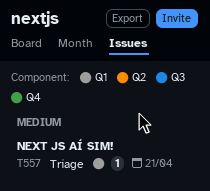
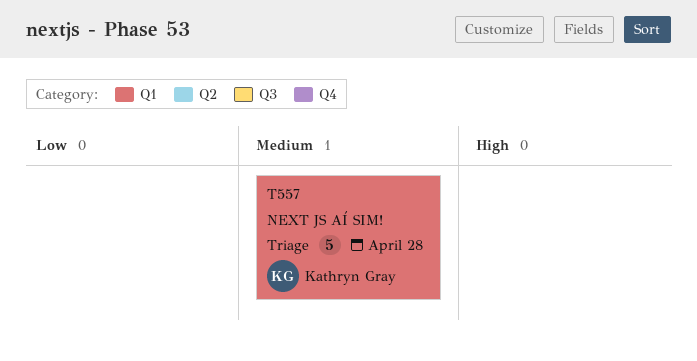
T557, estimate: 1 -> 5
T557, due: Apr 21 -> Apr 28

